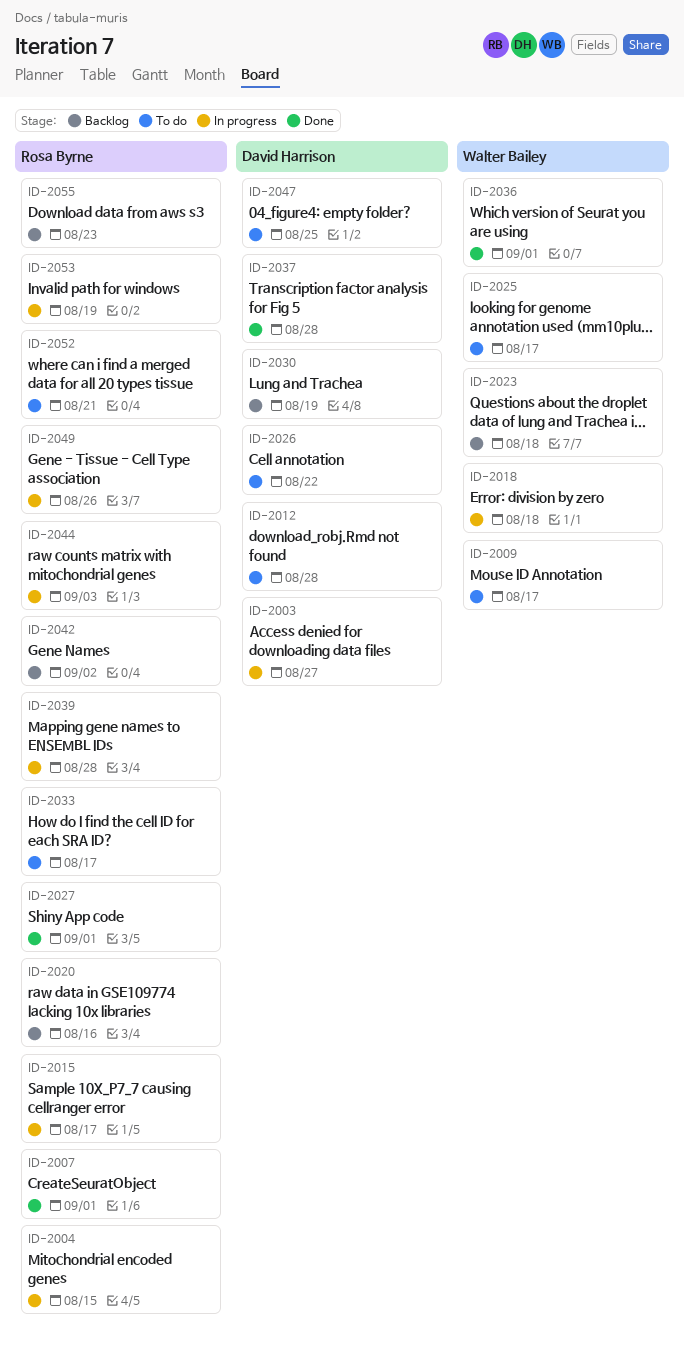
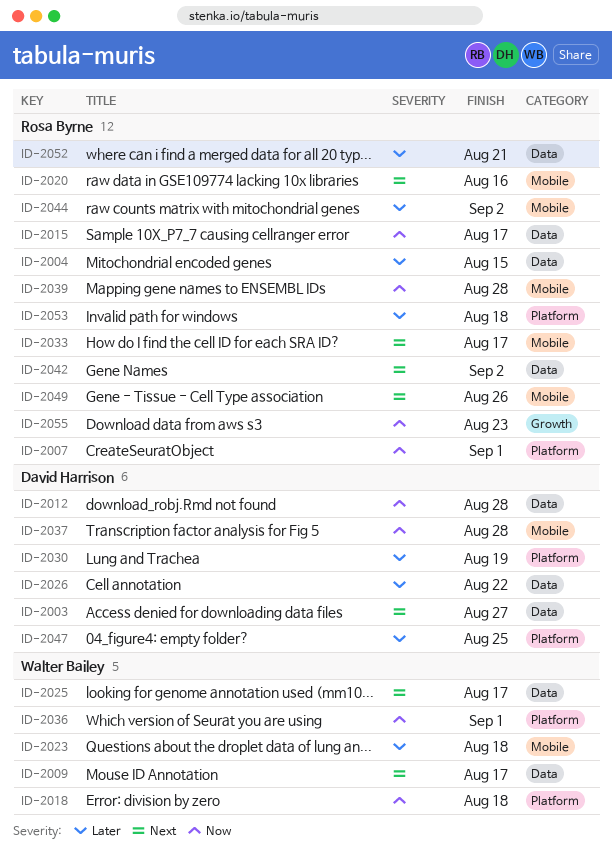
ID-2027: present -> none
ID-2044, due: Sep 3 -> Sep 2
ID-2053, due: Aug 19 -> Aug 18

